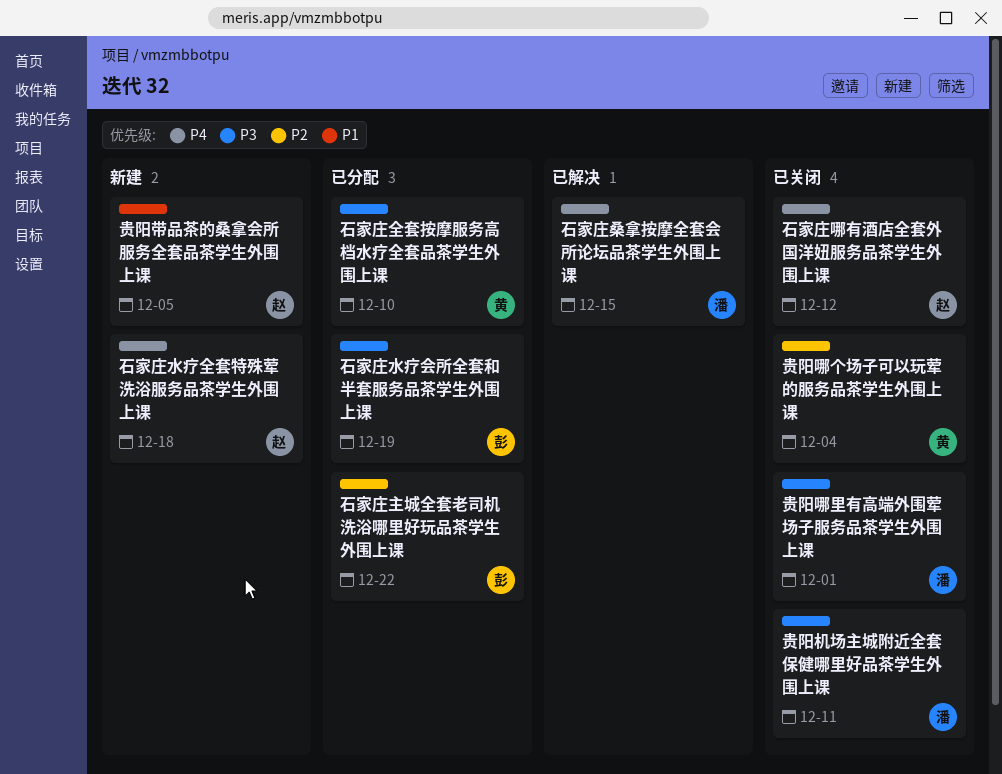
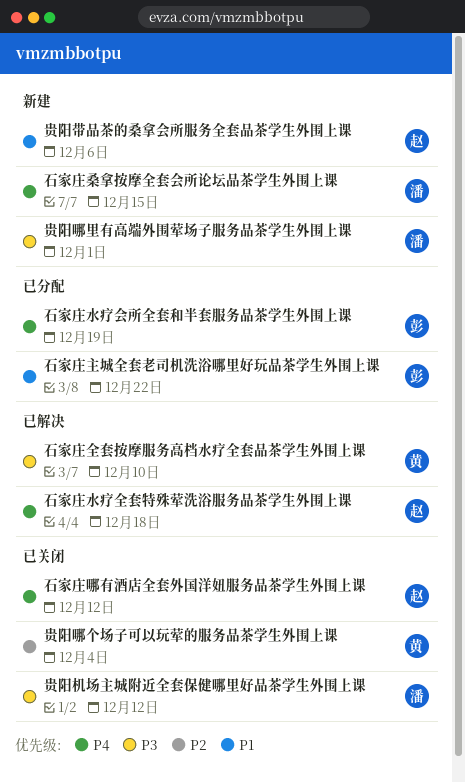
石家庄主城全套老司机洗浴哪里好玩品茶学生外围上课, priority: P2 -> P1
石家庄全套按摩服务高档水疗全套品茶学生外围上课, status: 已分配 -> 已解决
石家庄桑拿按摩全套会所论坛品茶学生外围上课, status: 已解决 -> 新建
石家庄水疗会所全套和半套服务品茶学生外围上课, priority: P3 -> P4
石家庄水疗全套特殊荤洗浴服务品茶学生外围上课, status: 新建 -> 已解决
贵阳哪里有高端外围荤场子服务品茶学生外围上课, status: 已关闭 -> 新建
贵阳带品茶的桑拿会所服务全套品茶学生外围上课, due: Dec 5 -> Dec 6
贵阳机场主城附近全套保健哪里好品茶学生外围上课, due: Dec 11 -> Dec 12

